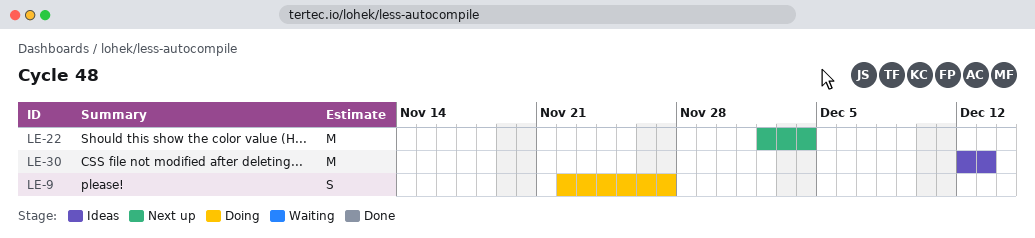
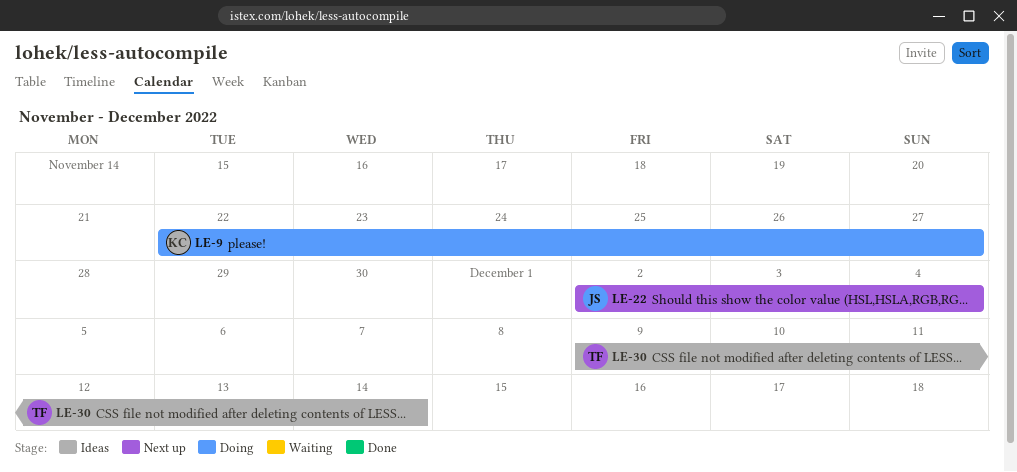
LE-30, start: Dec 12 -> Dec 9
LE-30, due: Dec 13 -> Dec 14

